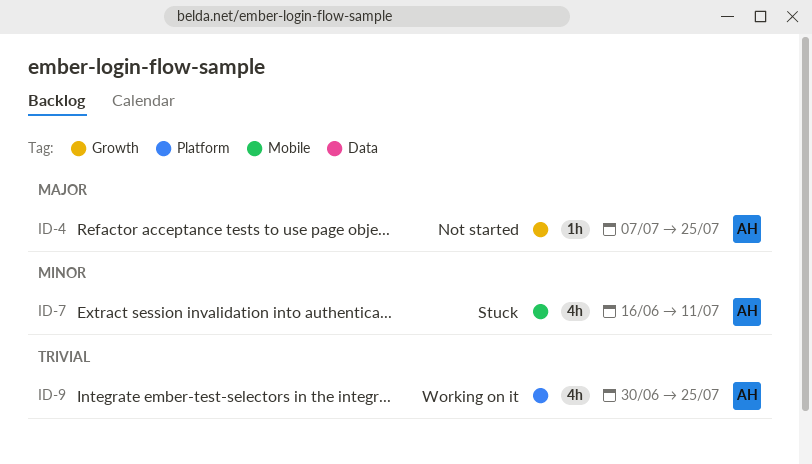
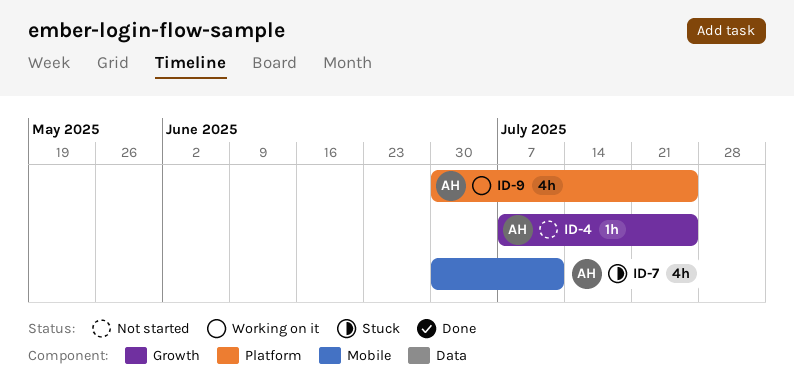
ID-7, start: Jun 16 -> Jun 30

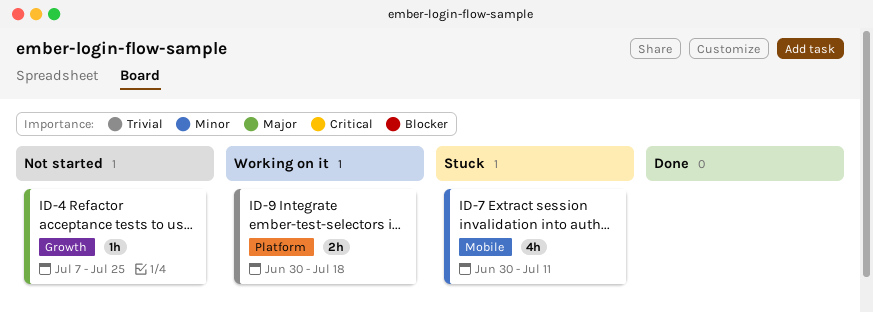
ID-9, estimate: 4h -> 2h
ID-9, due: Jul 25 -> Jul 18

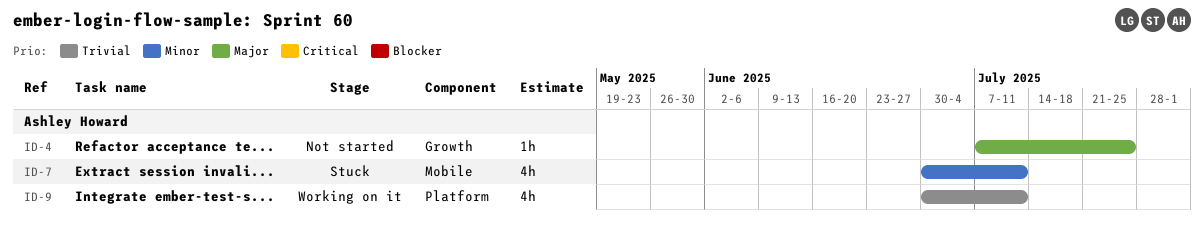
ID-9, estimate: 2h -> 4h
ID-9, due: Jul 18 -> Jul 11

